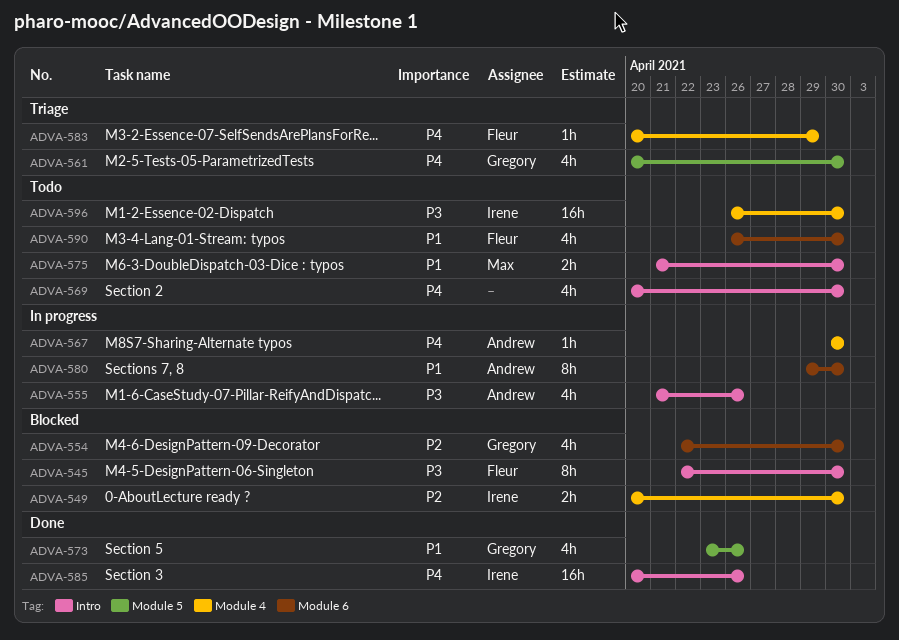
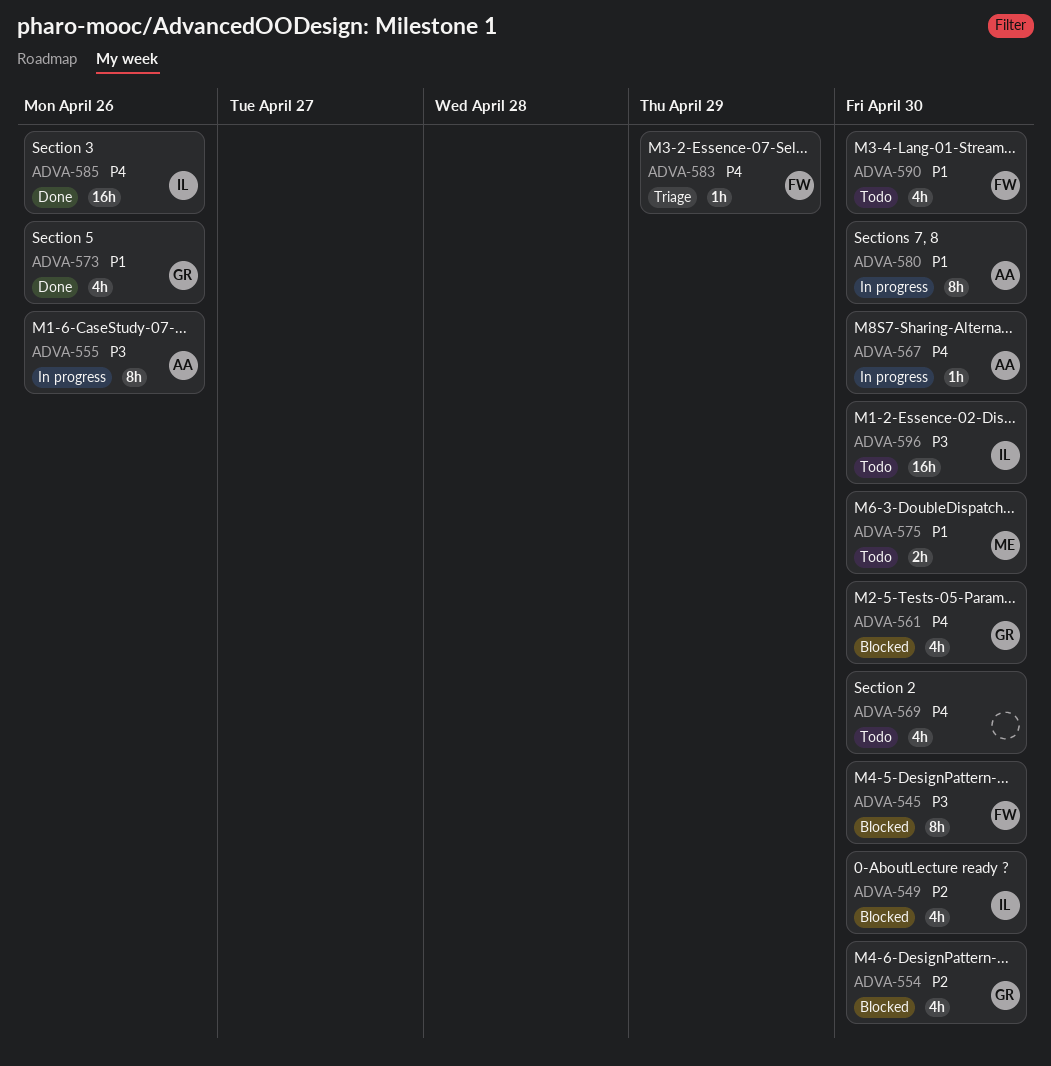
ADVA-549, estimate: 2h -> 4h
ADVA-555, estimate: 4h -> 8h
ADVA-561, status: Triage -> Blocked

